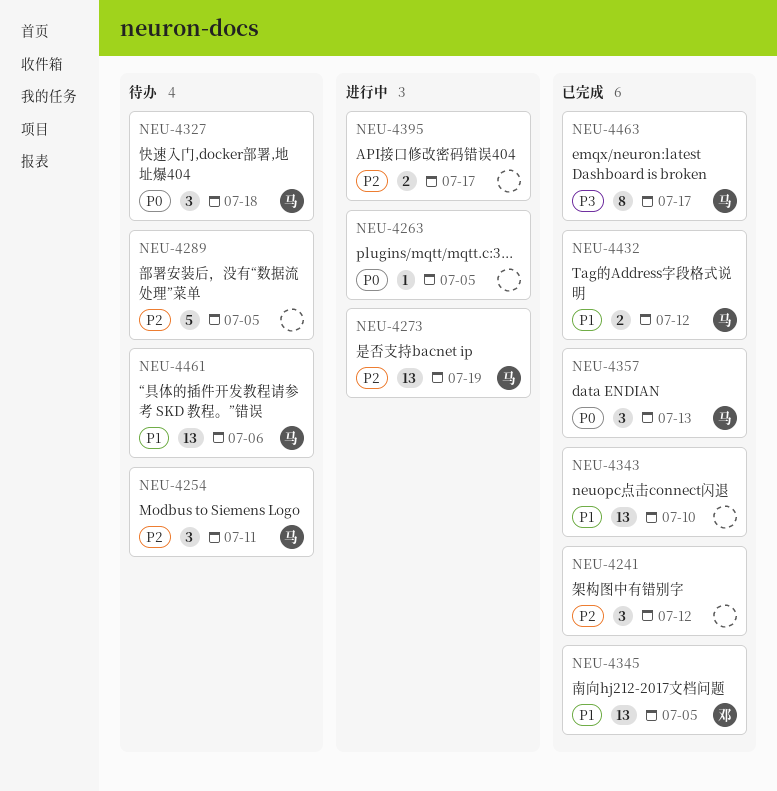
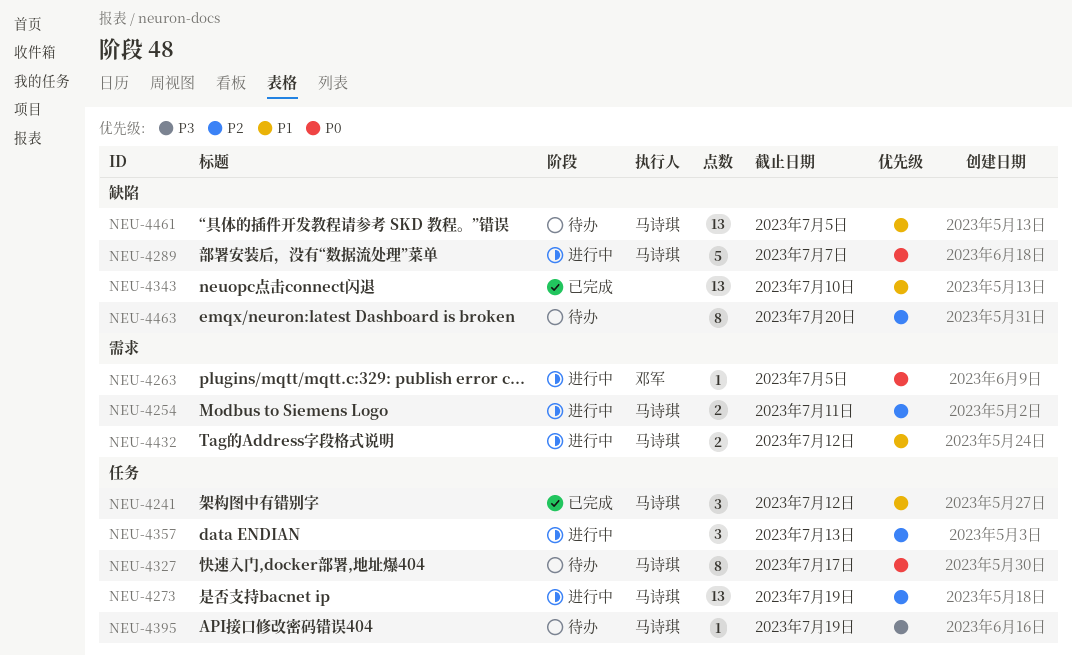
NEU-4241, owner: none -> 马诗琪
NEU-4241, priority: P2 -> P1
NEU-4254, status: 待办 -> 进行中
NEU-4254, estimate: 3 -> 2
NEU-4263, owner: none -> 邓军
NEU-4289, status: 待办 -> 进行中
NEU-4289, owner: none -> 马诗琪
NEU-4289, priority: P2 -> P0
NEU-4289, due: Jul 5 -> Jul 7
NEU-4327, estimate: 3 -> 8
NEU-4327, due: Jul 18 -> Jul 17
NEU-4345: present -> none
NEU-4357, status: 已完成 -> 进行中
NEU-4357, owner: 马诗琪 -> none
NEU-4357, priority: P0 -> P2
NEU-4395, status: 进行中 -> 待办
NEU-4395, owner: none -> 马诗琪
NEU-4395, priority: P2 -> P3
NEU-4395, estimate: 2 -> 1
NEU-4395, due: Jul 17 -> Jul 19
NEU-4432, status: 已完成 -> 进行中
NEU-4461, due: Jul 6 -> Jul 5
NEU-4463, status: 已完成 -> 待办
NEU-4463, owner: 马诗琪 -> none
NEU-4463, priority: P3 -> P2
NEU-4463, due: Jul 17 -> Jul 20

